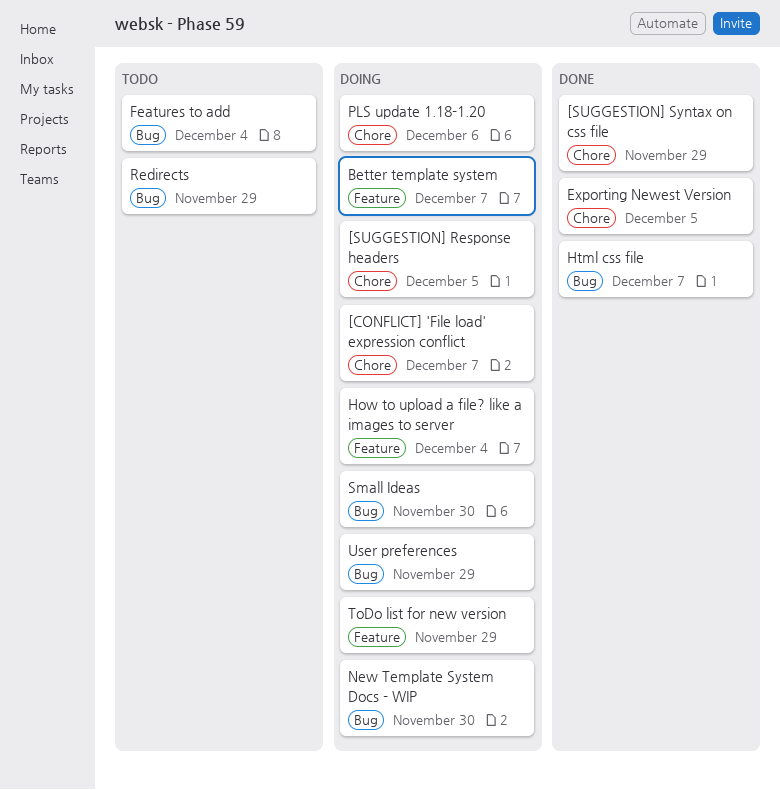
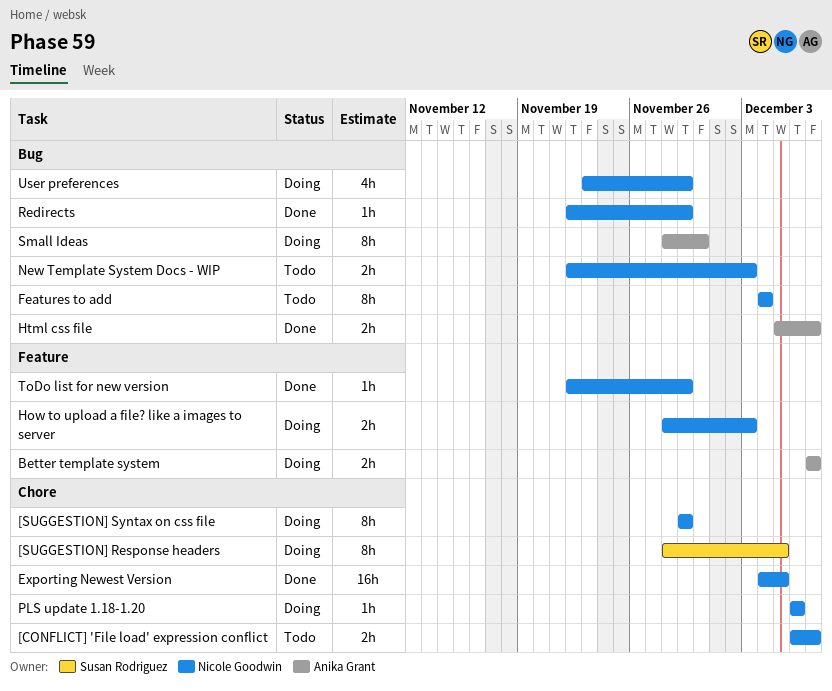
[CONFLICT] 'File load' expression conflict, status: Doing -> Todo
[SUGGESTION] Syntax on css file, status: Done -> Doing
How to upload a file? like a images to server, due: Dec 4 -> Dec 3
New Template System Docs - WIP, status: Doing -> Todo
New Template System Docs - WIP, due: Nov 30 -> Dec 3
Redirects, status: Todo -> Done
ToDo list for new version, status: Doing -> Done

